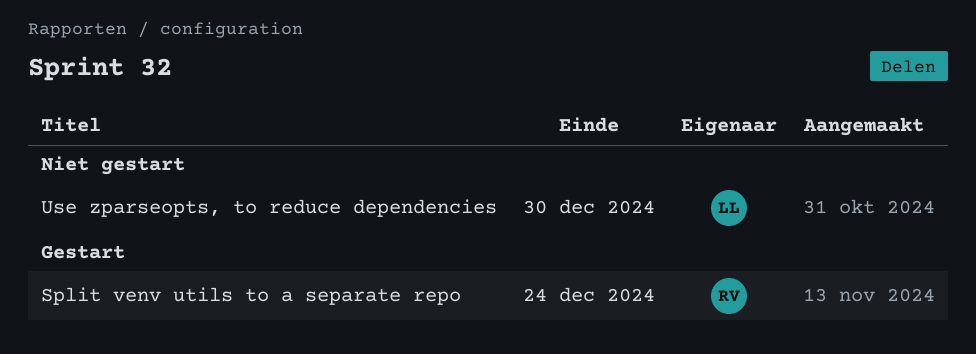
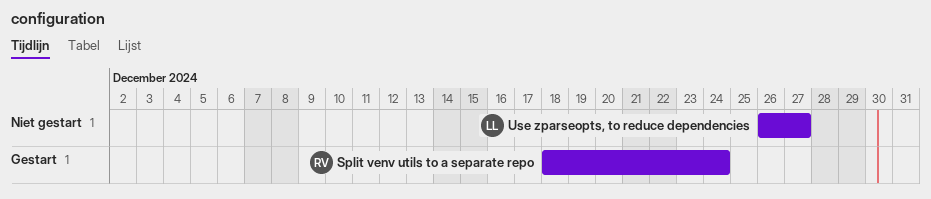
Use zparseopts, to reduce dependencies, due: Dec 30 -> Dec 27

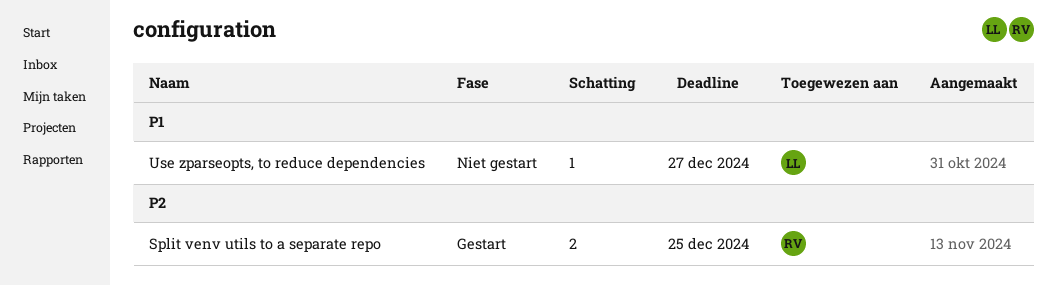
Split venv utils to a separate repo, due: Dec 24 -> Dec 25

